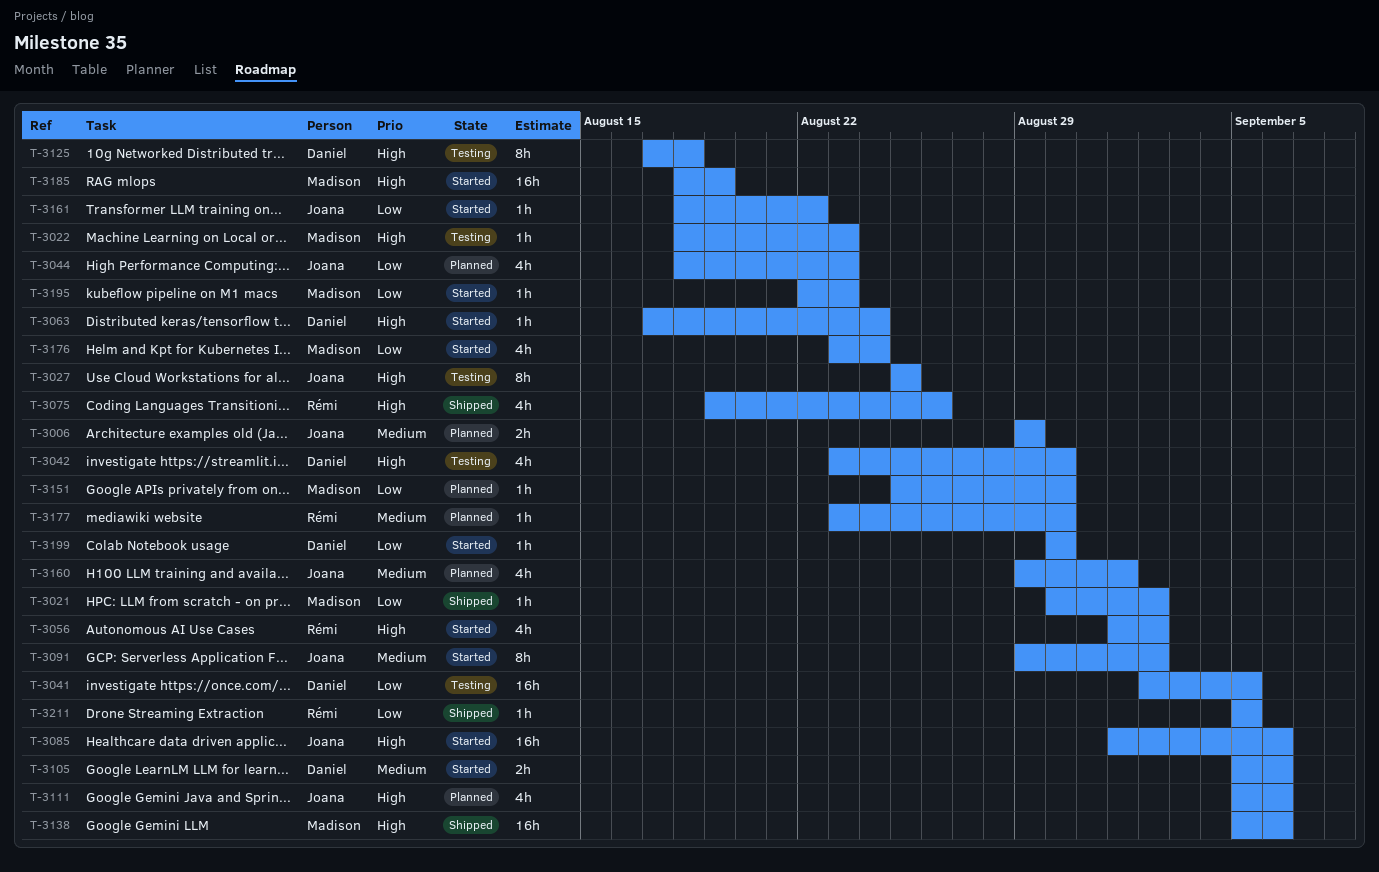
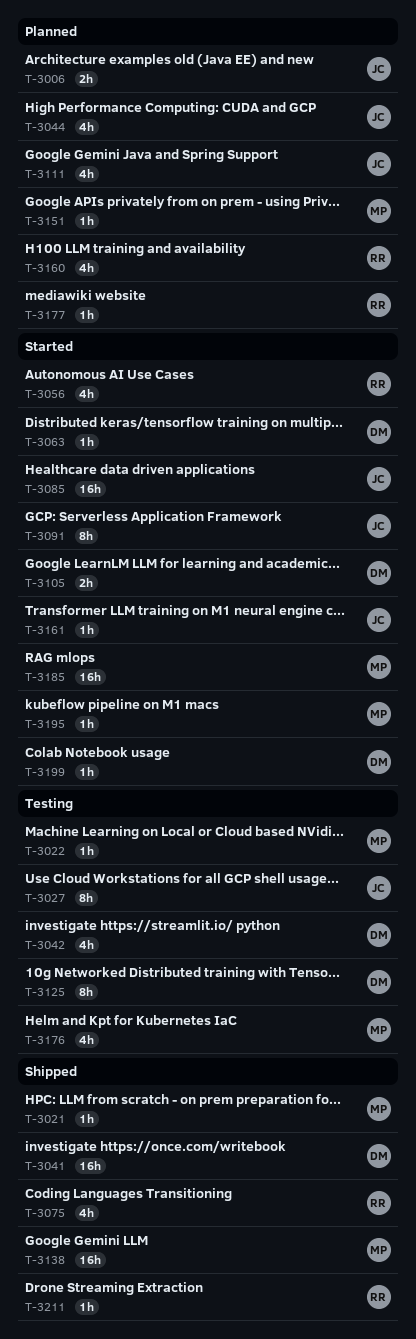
T-3041, status: Testing -> Shipped
T-3160, owner: Joana -> Rémi
T-3176, status: Started -> Testing

